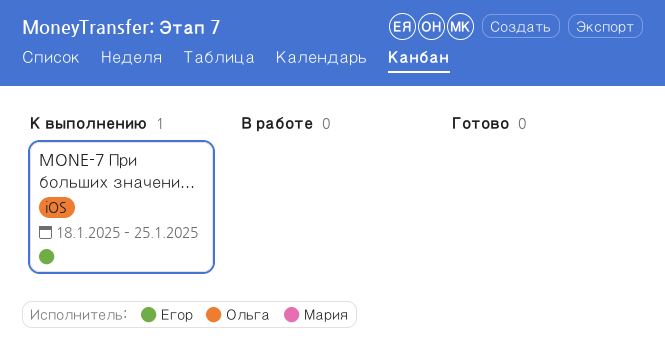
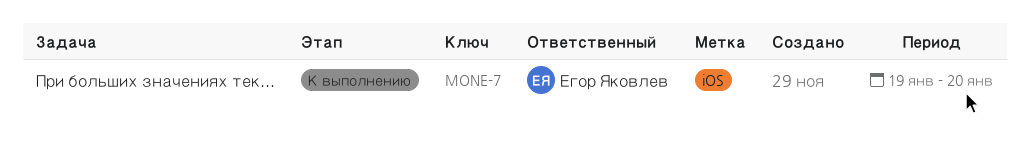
MONE-7, start: Jan 18 -> Jan 19
MONE-7, due: Jan 25 -> Jan 20

